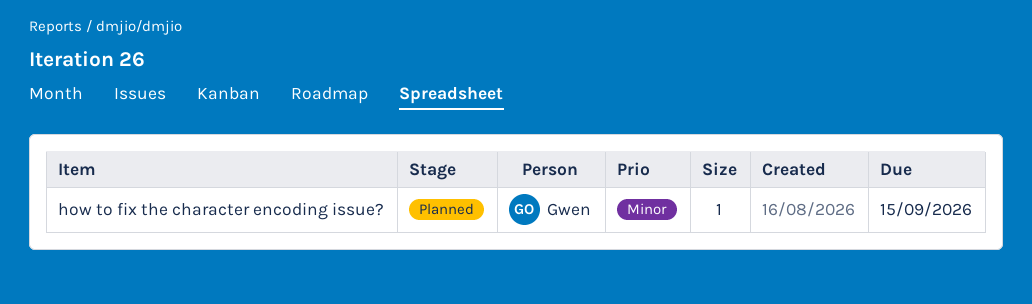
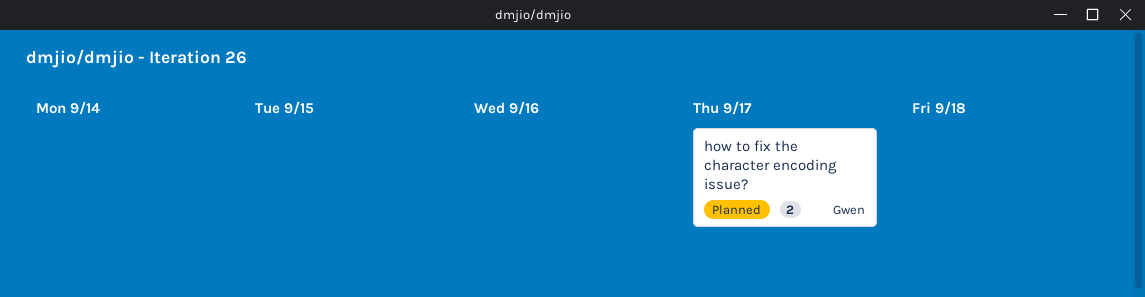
how to fix the character encoding issue?, estimate: 1 -> 2
how to fix the character encoding issue?, due: Sep 15 -> Sep 17

